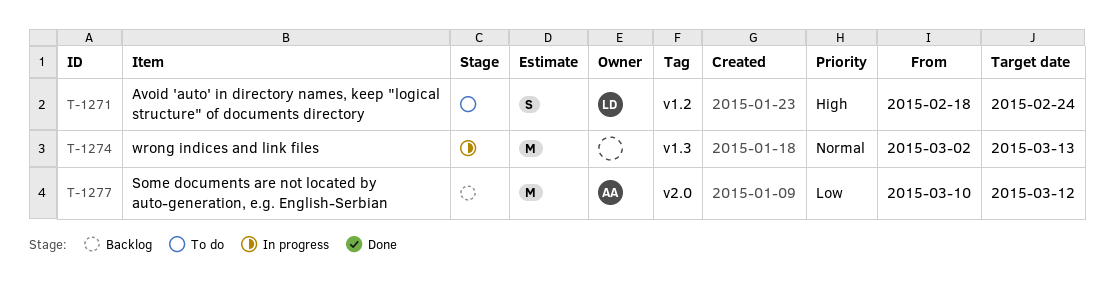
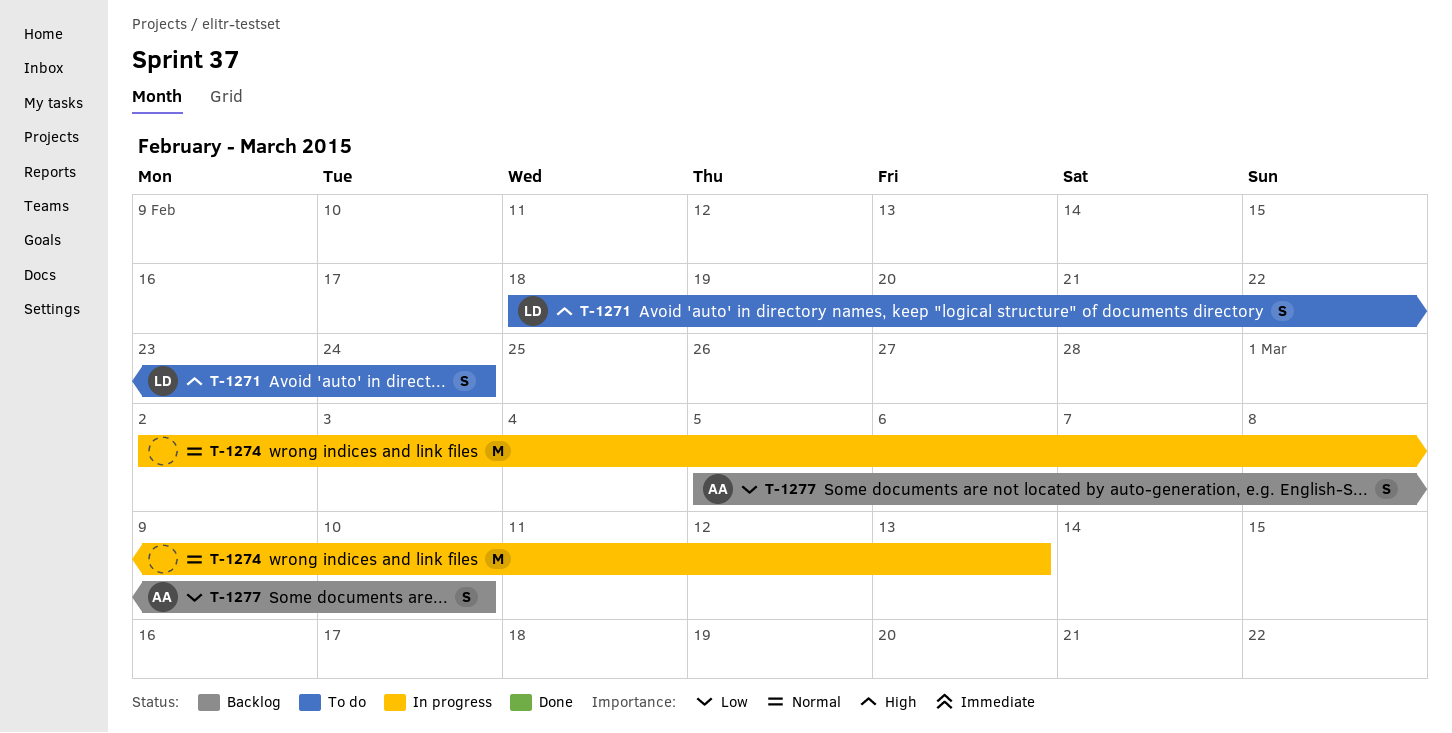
T-1277, estimate: M -> S
T-1277, start: Mar 10 -> Mar 5
T-1277, due: Mar 12 -> Mar 10

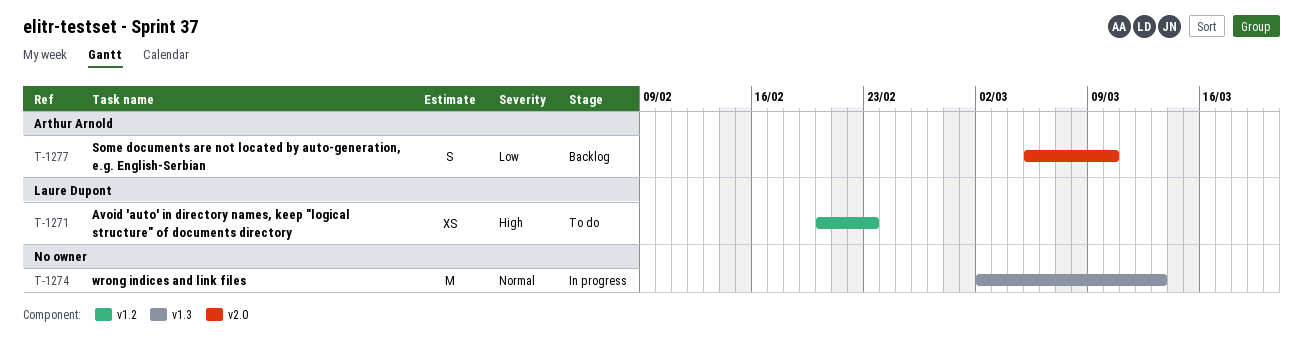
T-1271, estimate: S -> XS
T-1271, start: Feb 18 -> Feb 20
T-1271, due: Feb 24 -> Feb 23

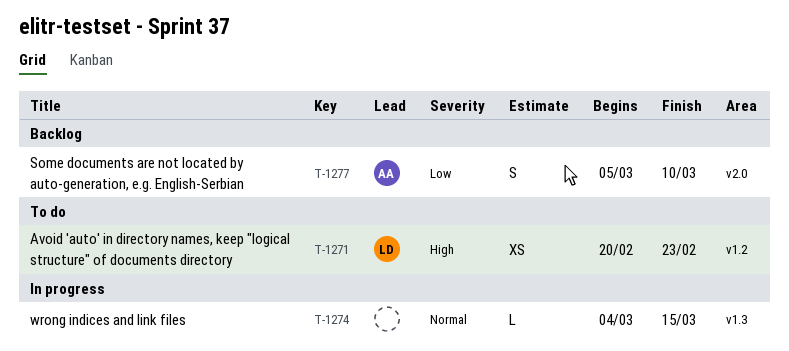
T-1274, estimate: M -> L
T-1274, start: Mar 2 -> Mar 4
T-1274, due: Mar 13 -> Mar 15

